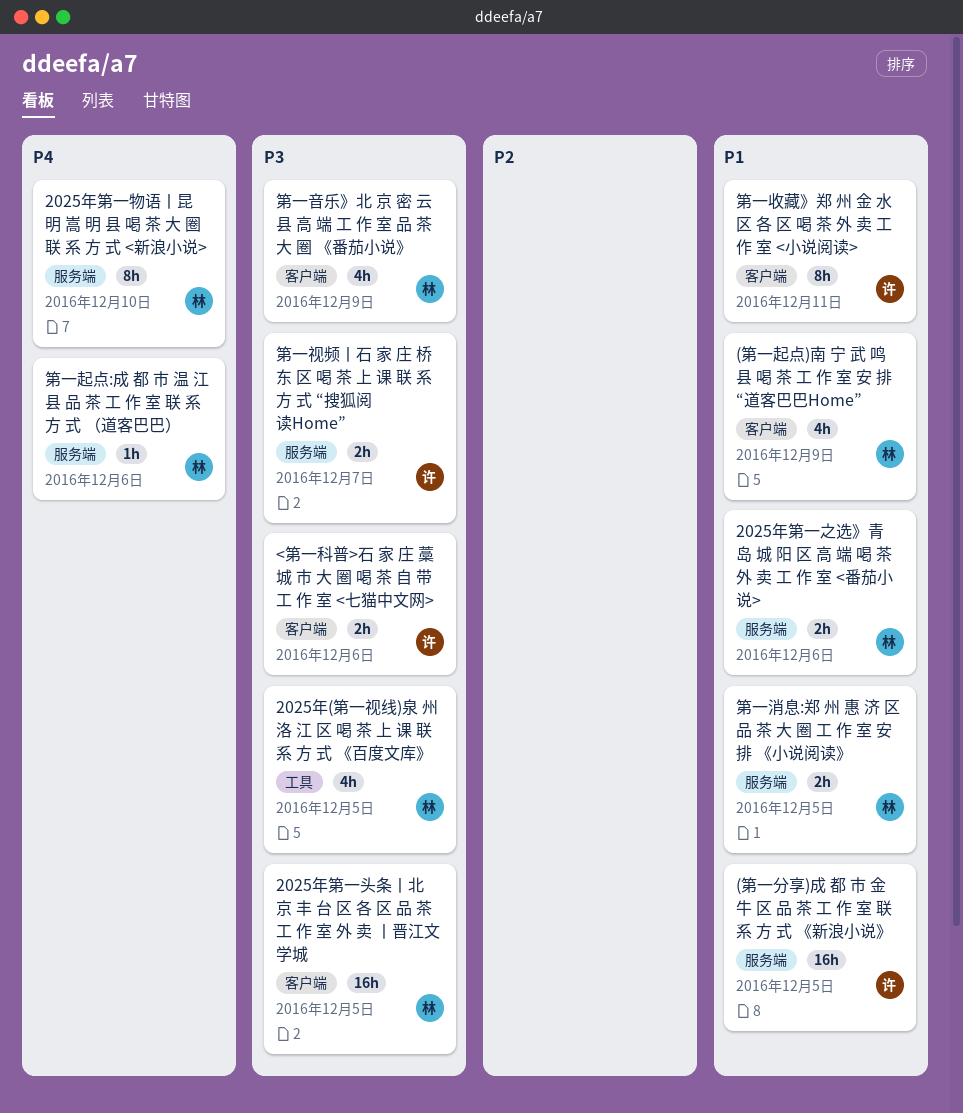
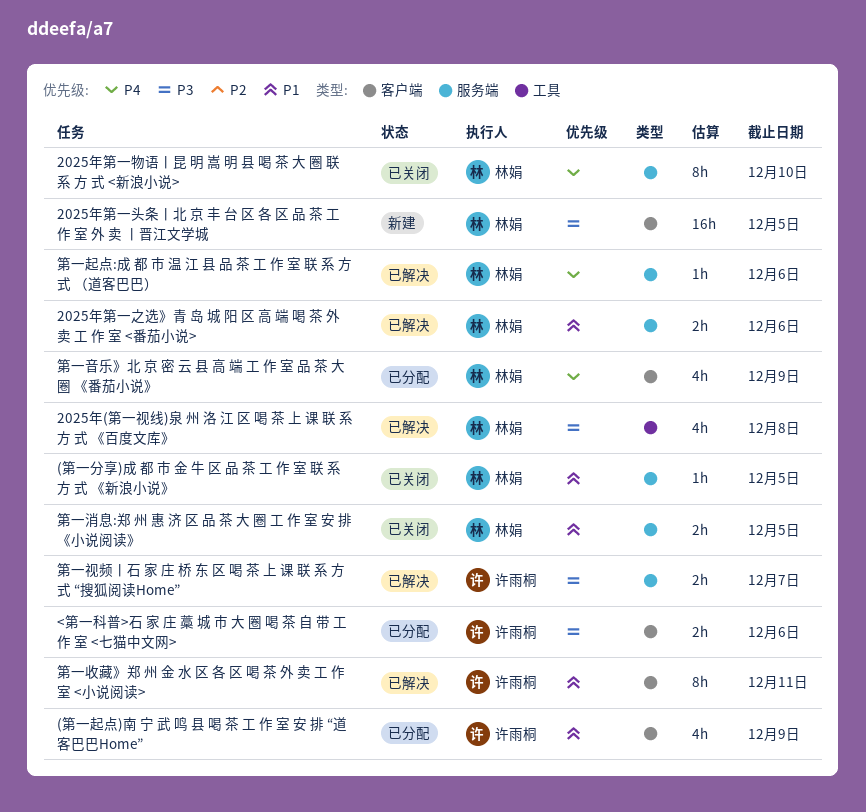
(第一分享)成 都 市 金 牛 区 品 茶 工 作 室 联 系 方 式 《新浪小说》, owner: 许雨桐 -> 林娟
(第一分享)成 都 市 金 牛 区 品 茶 工 作 室 联 系 方 式 《新浪小说》, estimate: 16h -> 1h
(第一起点)南 宁 武 鸣 县 喝 茶 工 作 室 安 排 “道客巴巴Home”, owner: 林娟 -> 许雨桐
2025年(第一视线)泉 州 洛 江 区 喝 茶 上 课 联 系 方 式 《百度文库》, due: Dec 5 -> Dec 8
第一音乐》北 京 密 云 县 高 端 工 作 室 品 茶 大 圈 《番茄小说》, priority: P3 -> P4

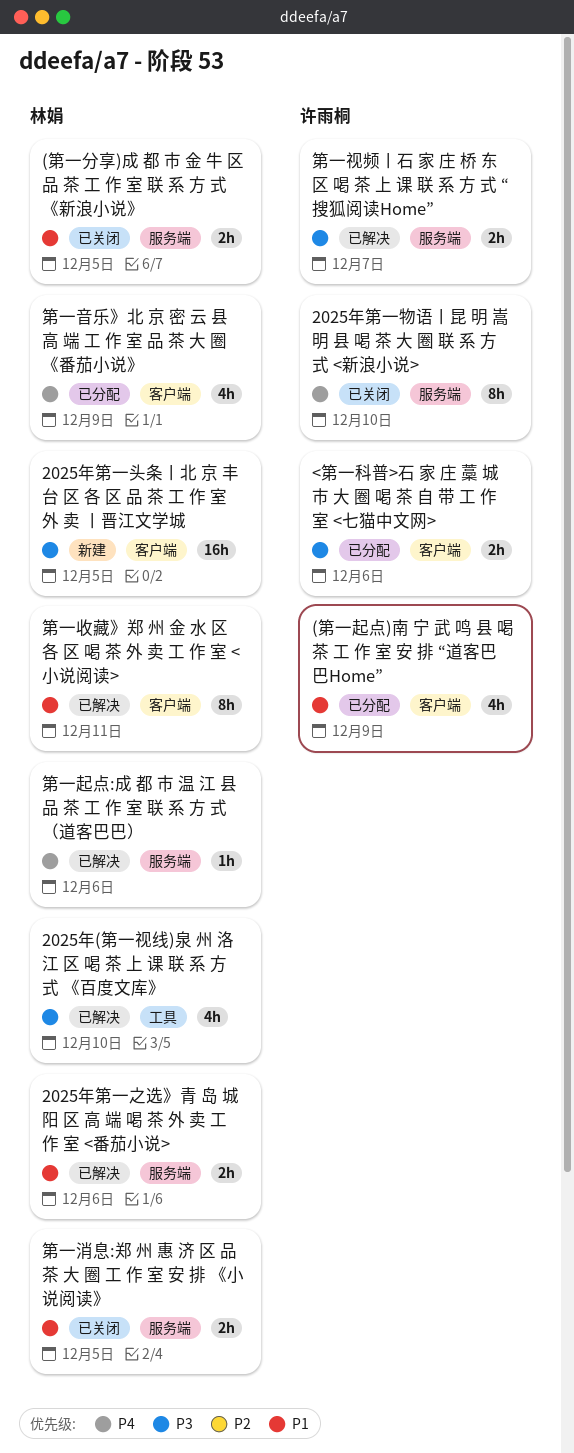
(第一分享)成 都 市 金 牛 区 品 茶 工 作 室 联 系 方 式 《新浪小说》, estimate: 1h -> 2h
2025年(第一视线)泉 州 洛 江 区 喝 茶 上 课 联 系 方 式 《百度文库》, due: Dec 8 -> Dec 10
2025年第一物语丨昆 明 嵩 明 县 喝 茶 大 圈 联 系 方 式 <新浪小说>, owner: 林娟 -> 许雨桐
第一收藏》郑 州 金 水 区 各 区 喝 茶 外 卖 工 作 室 <小说阅读>, owner: 许雨桐 -> 林娟

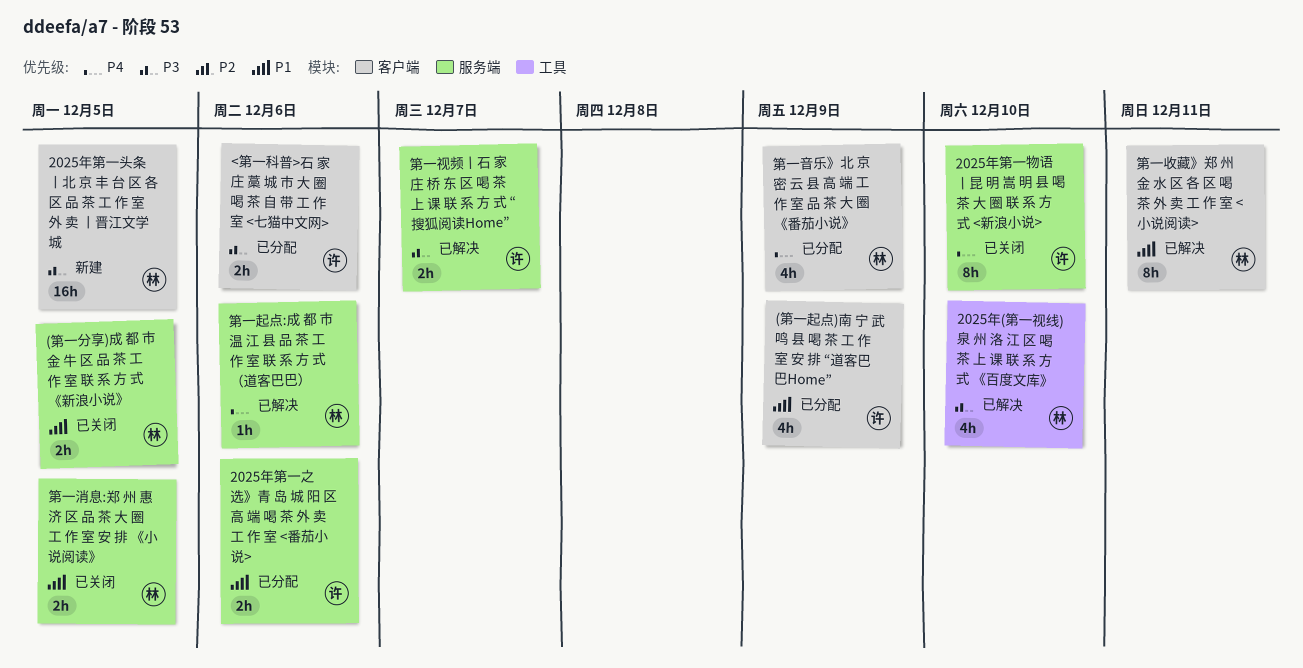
2025年第一之选》青 岛 城 阳 区 高 端 喝 茶 外 卖 工 作 室 <番茄小说>, status: 已解决 -> 已分配
2025年第一之选》青 岛 城 阳 区 高 端 喝 茶 外 卖 工 作 室 <番茄小说>, owner: 林娟 -> 许雨桐

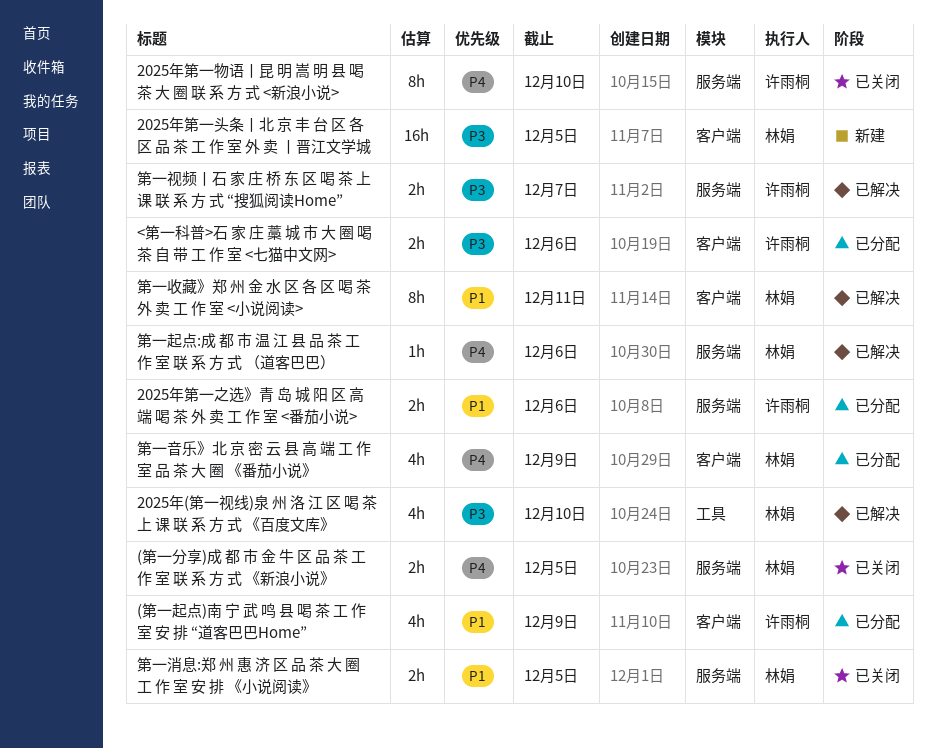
(第一分享)成 都 市 金 牛 区 品 茶 工 作 室 联 系 方 式 《新浪小说》, priority: P1 -> P4

